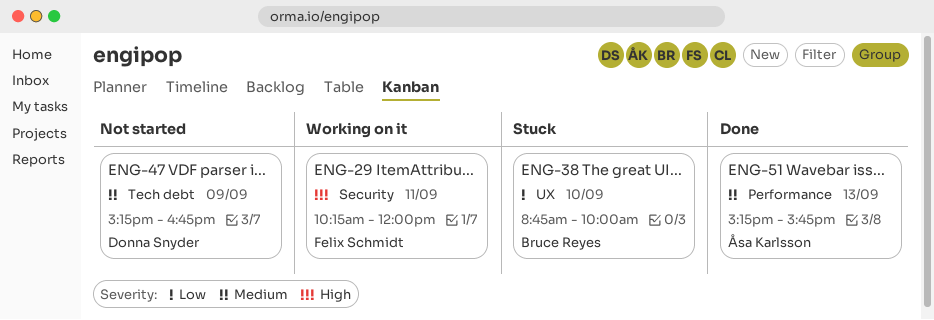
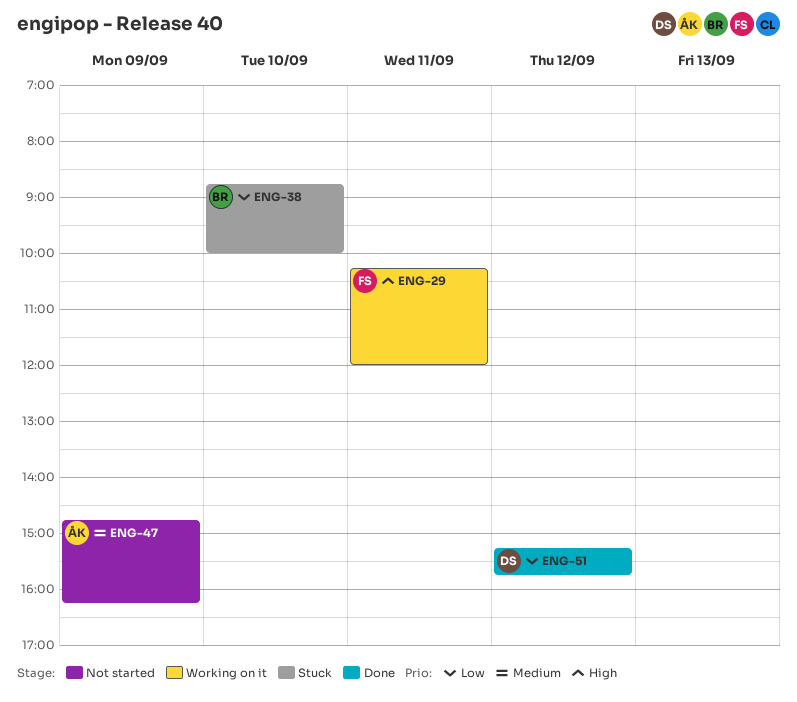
ENG-47, owner: Donna Snyder -> Åsa Karlsson
ENG-47, begins: 15:15 -> 14:45
ENG-47, ends: 16:45 -> 16:15
ENG-51, owner: Åsa Karlsson -> Donna Snyder
ENG-51, priority: Medium -> Low
ENG-51, day: Sep 13 -> Sep 12

